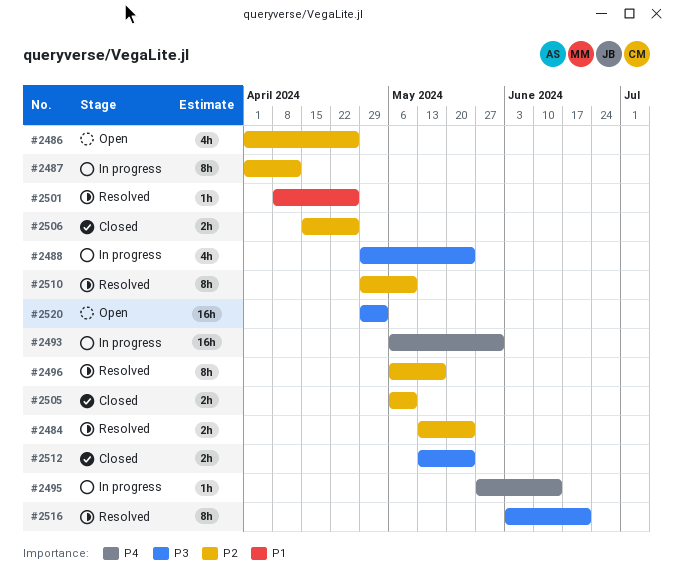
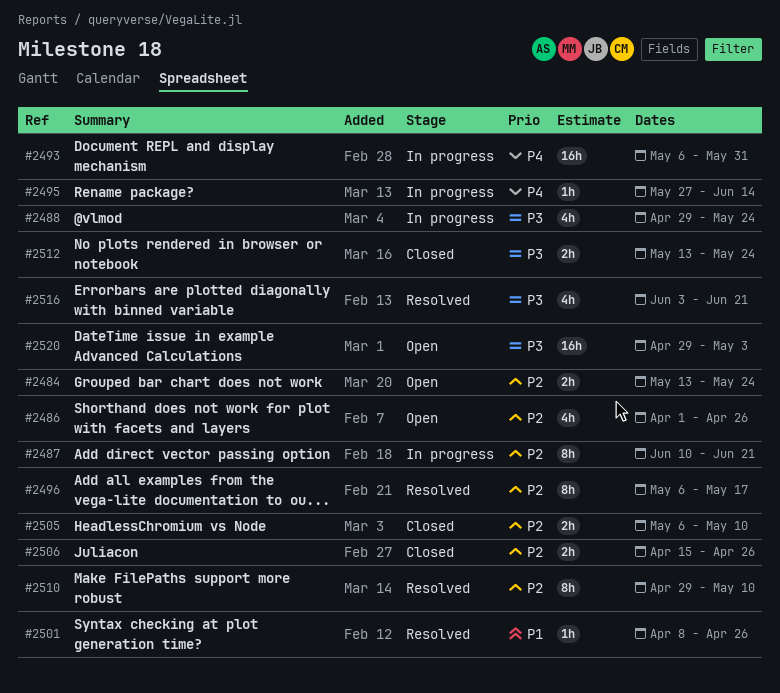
#2484, status: Resolved -> Open
#2487, start: Apr 1 -> Jun 10
#2487, due: Apr 12 -> Jun 21
#2516, estimate: 8h -> 4h

